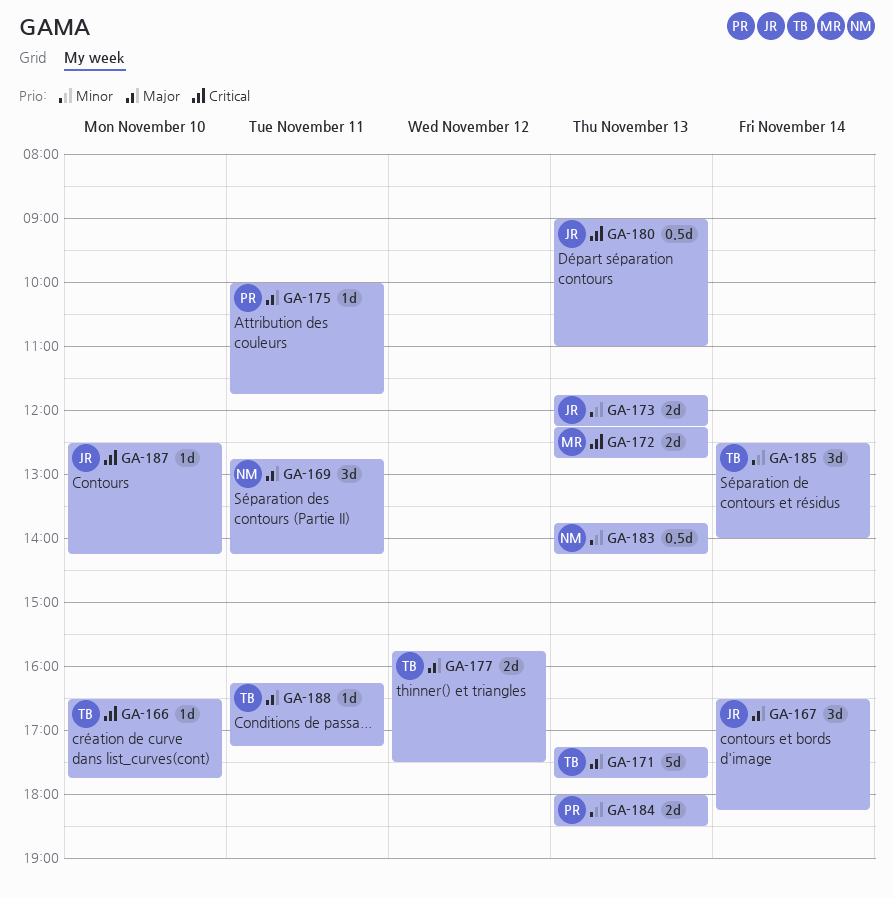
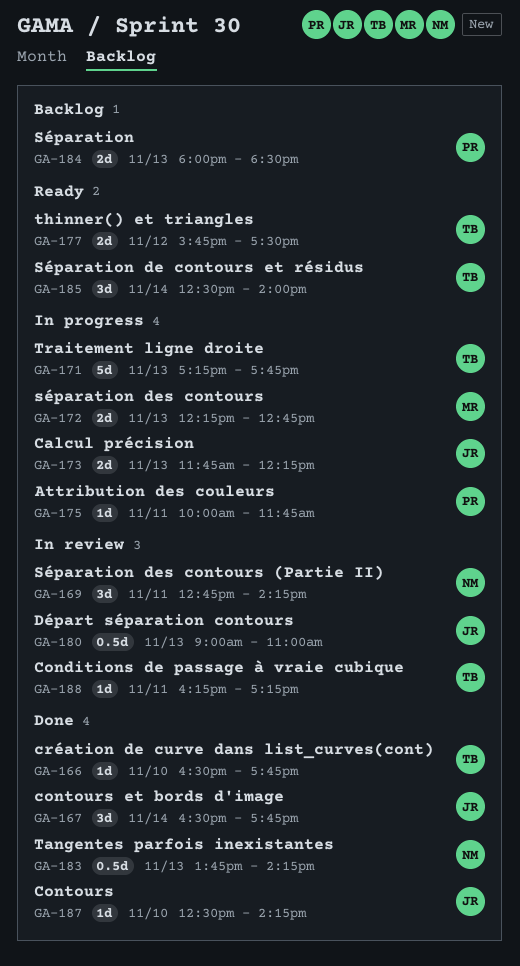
GA-167, ends: 18:15 -> 17:45

